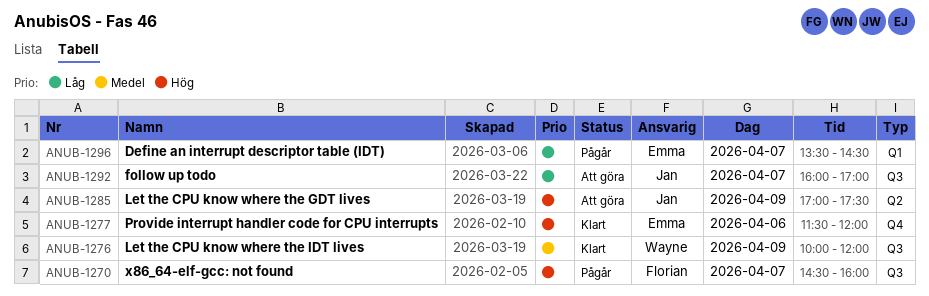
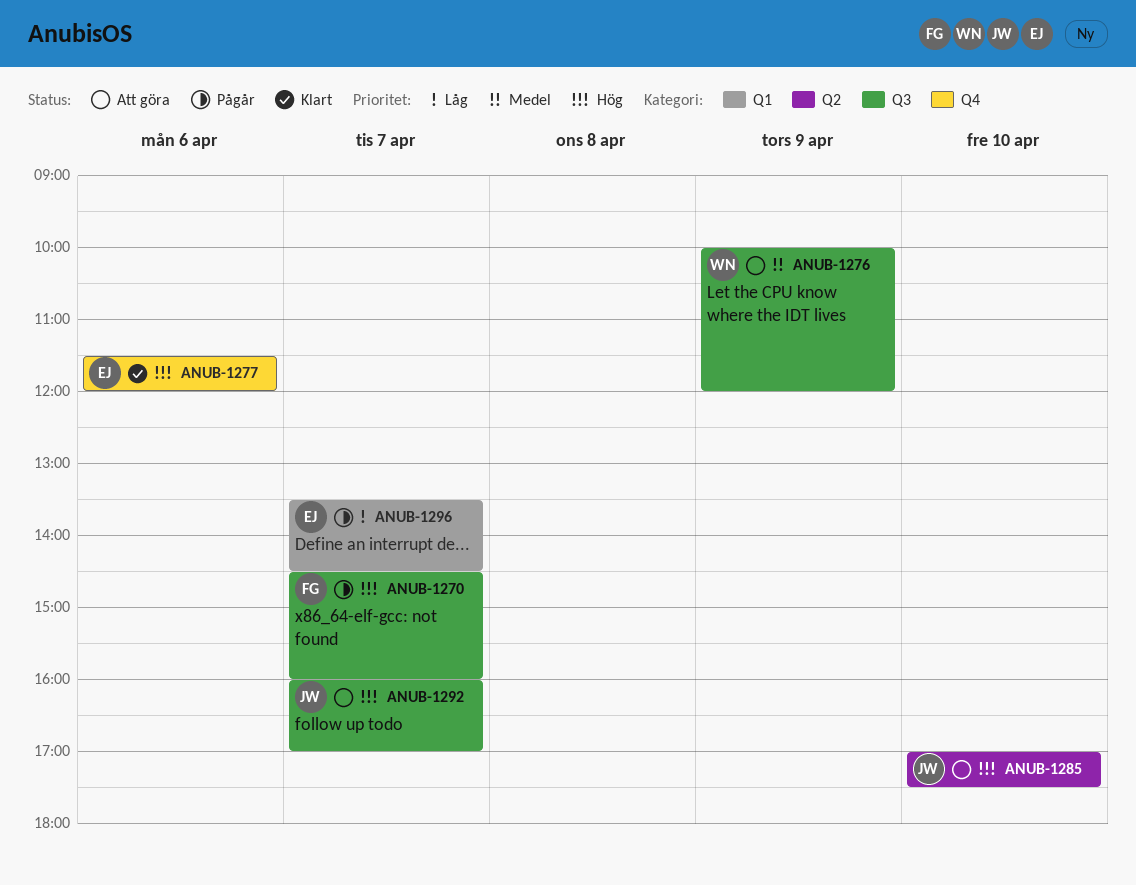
ANUB-1276, status: Klart -> Att göra
ANUB-1285, day: Apr 9 -> Apr 10
ANUB-1292, priority: Låg -> Hög

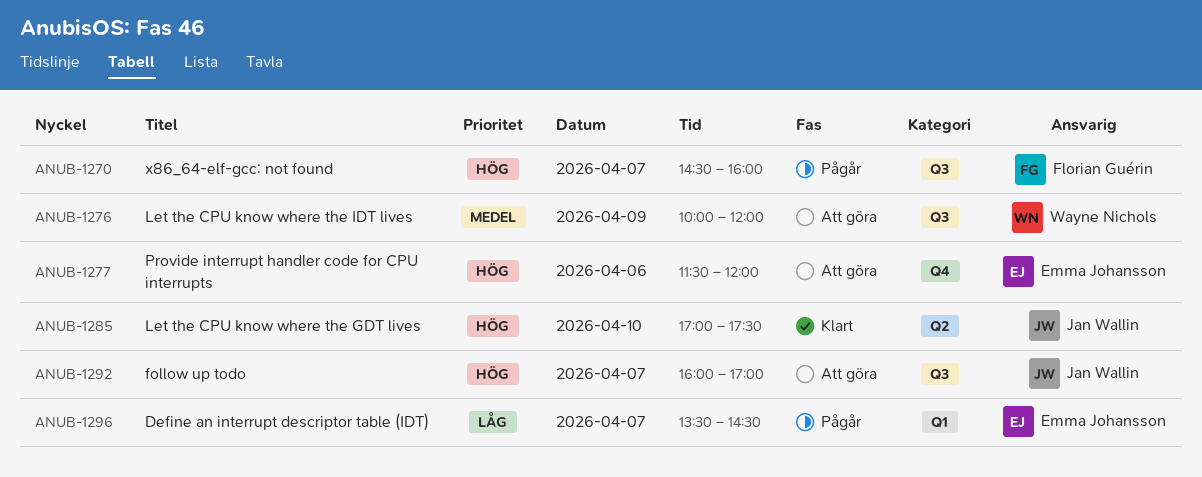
ANUB-1277, status: Klart -> Att göra
ANUB-1285, status: Att göra -> Klart

